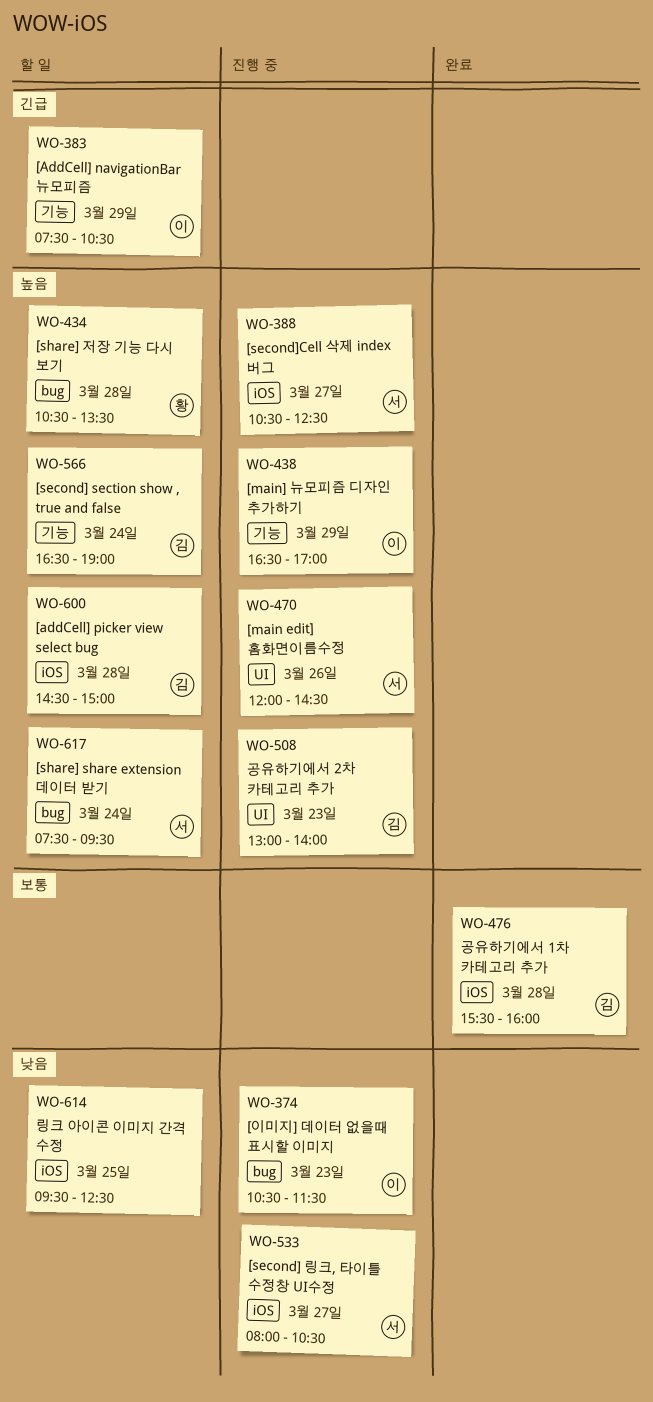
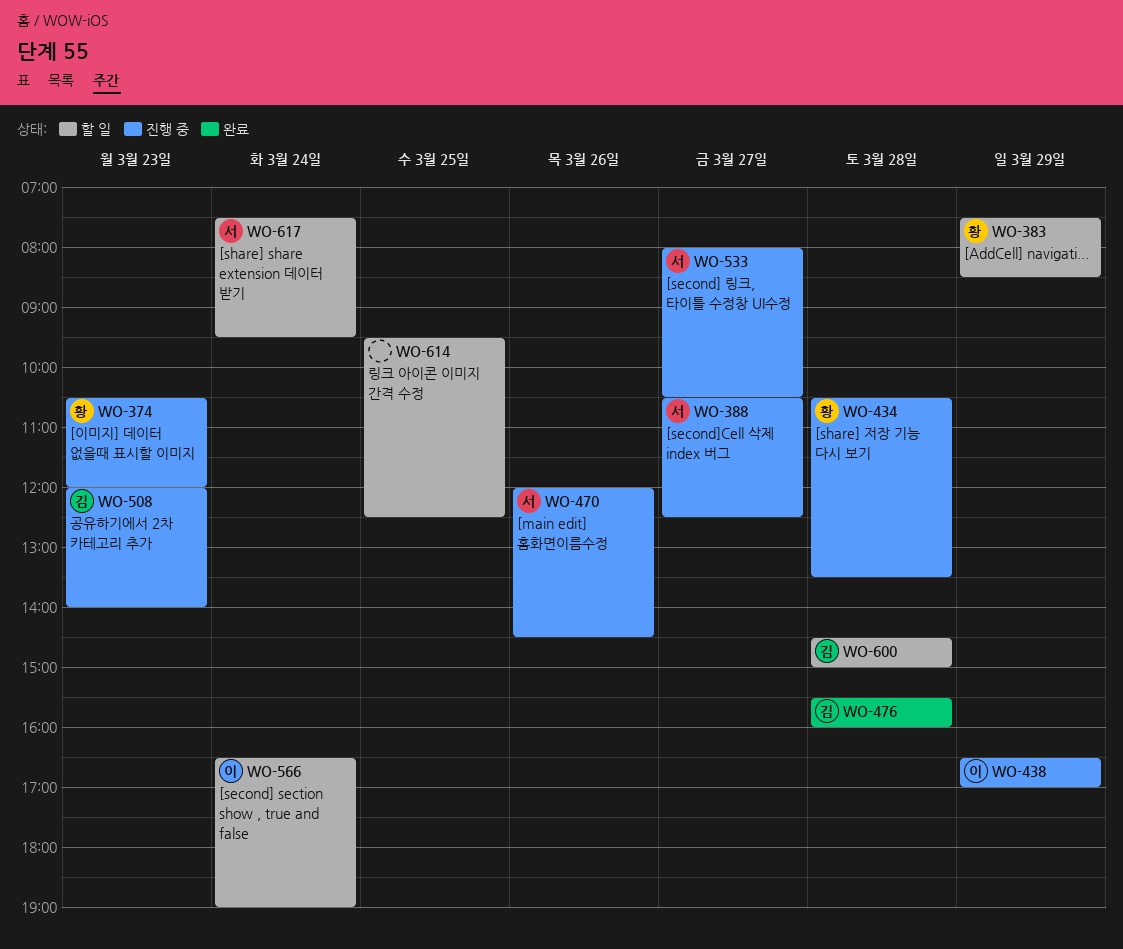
WO-374, owner: 이 -> 황
WO-374, ends: 11:30 -> 12:00
WO-383, owner: 이 -> 황
WO-383, ends: 10:30 -> 08:30
WO-434, status: 할 일 -> 진행 중
WO-508, begins: 13:00 -> 12:00
WO-566, owner: 김 -> 이

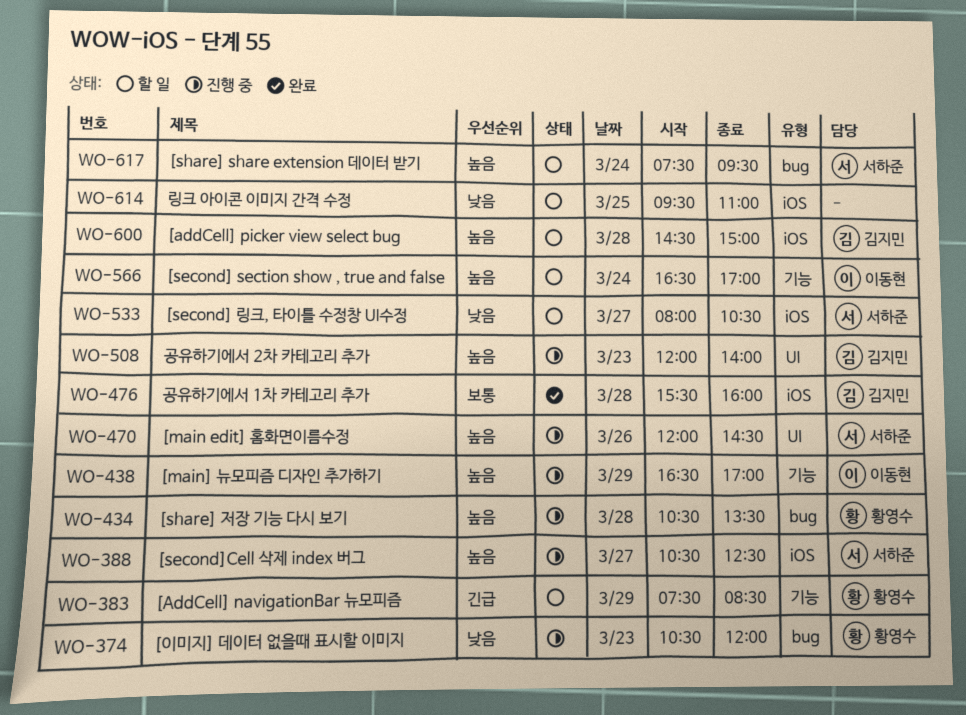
WO-533, status: 진행 중 -> 할 일
WO-566, ends: 19:00 -> 17:00
WO-614, ends: 12:30 -> 11:00

